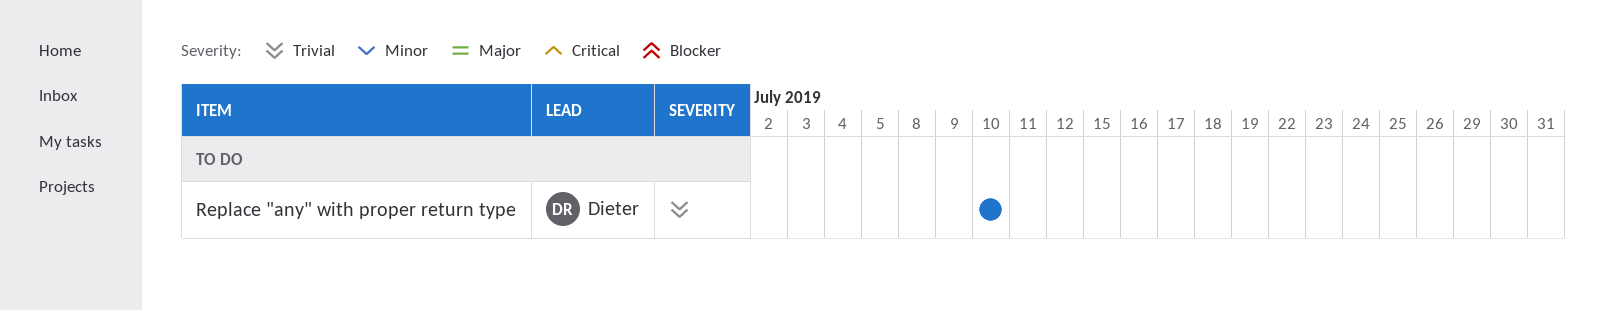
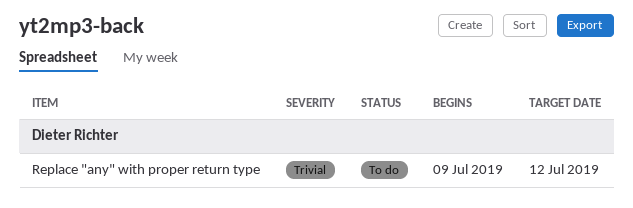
Replace "any" with proper return type, start: Jul 10 -> Jul 9
Replace "any" with proper return type, due: Jul 10 -> Jul 12

